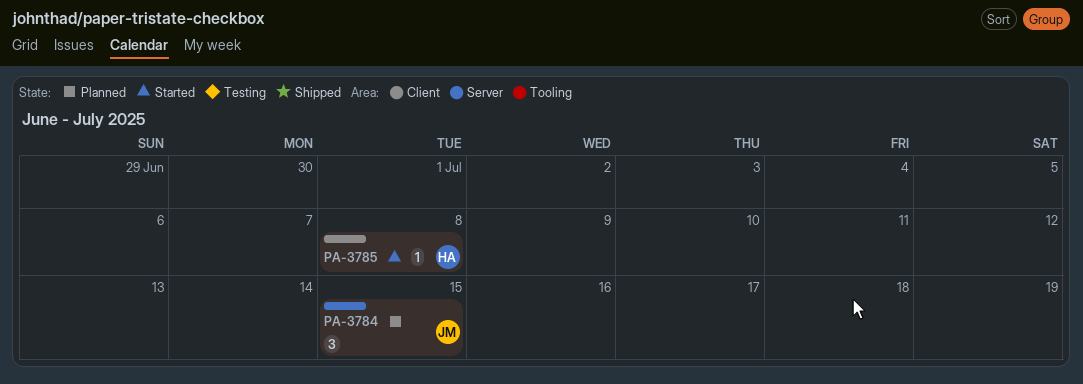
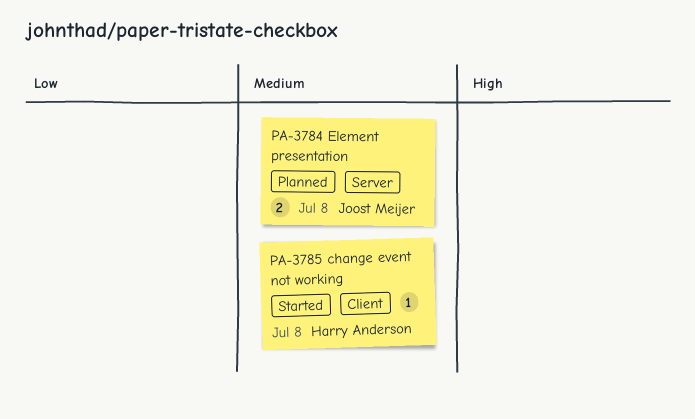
PA-3784, estimate: 3 -> 2
PA-3784, due: Jul 15 -> Jul 8

